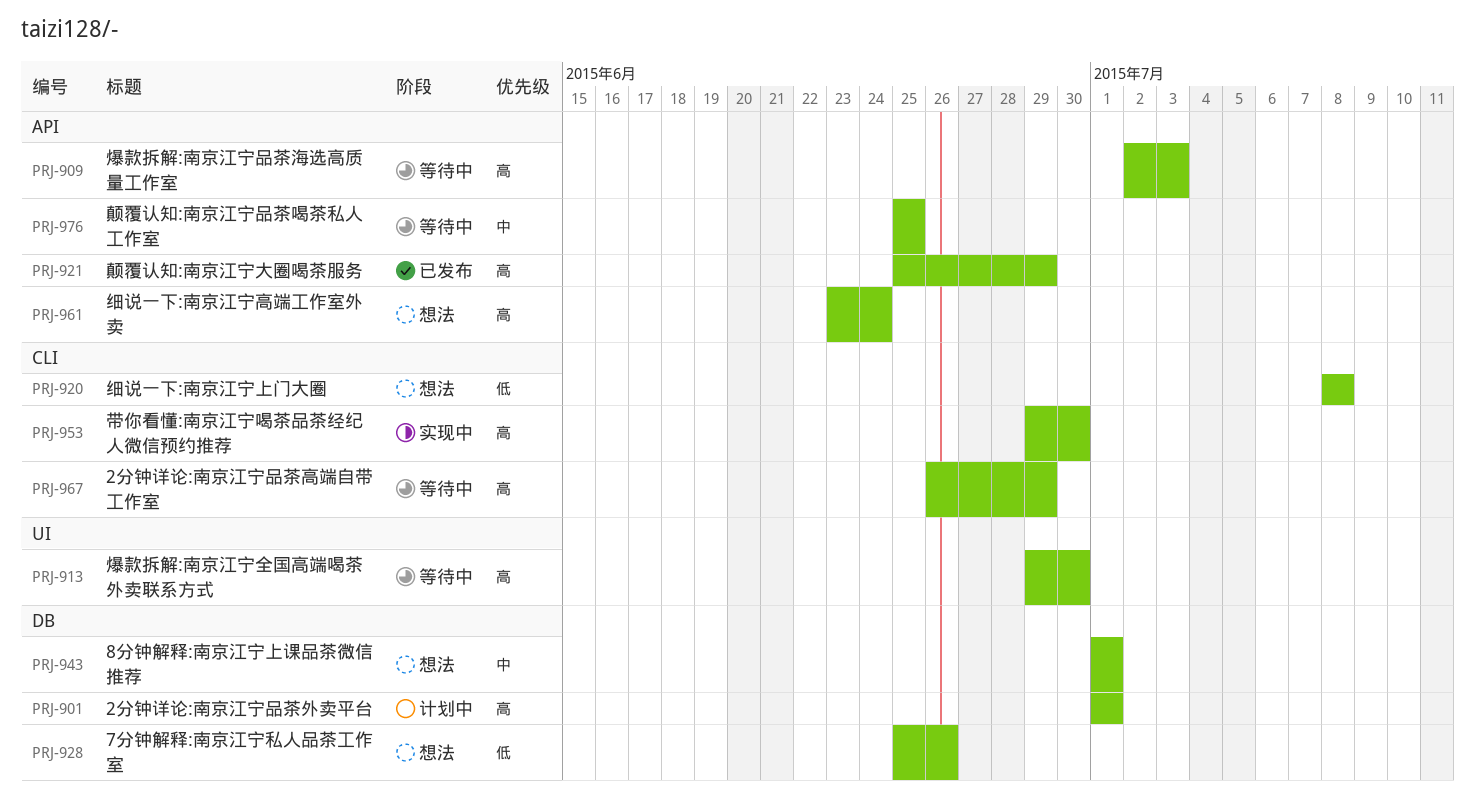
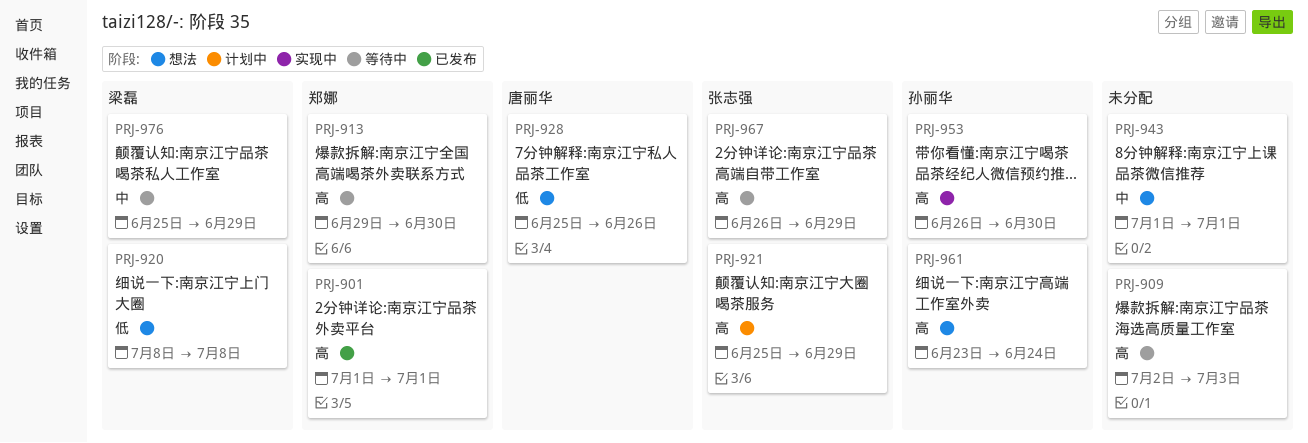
PRJ-901, status: 计划中 -> 已发布
PRJ-921, status: 已发布 -> 计划中
PRJ-953, start: Jun 29 -> Jun 26
PRJ-976, due: Jun 25 -> Jun 29

